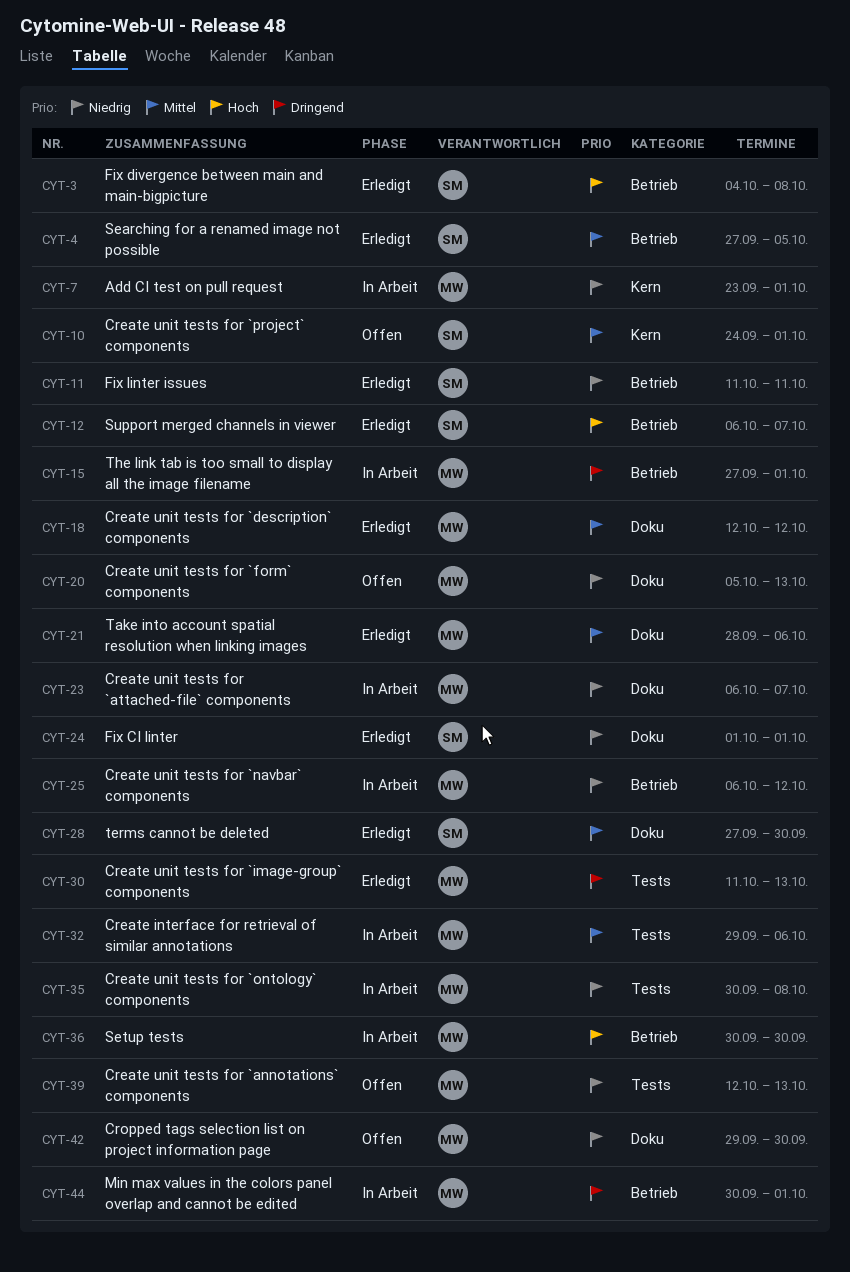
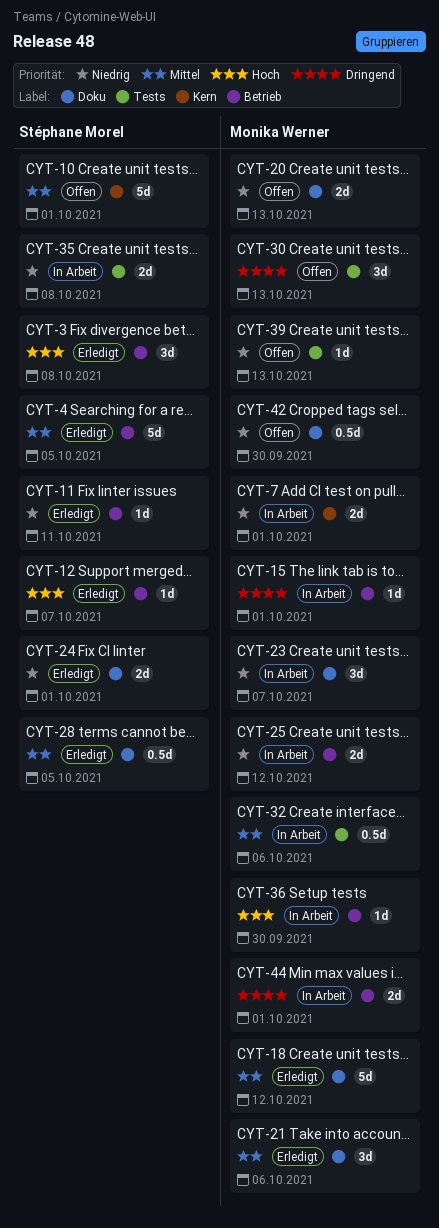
CYT-28, due: Sep 30 -> Oct 5
CYT-30, status: Erledigt -> Offen
CYT-35, owner: Monika Werner -> Stéphane Morel

